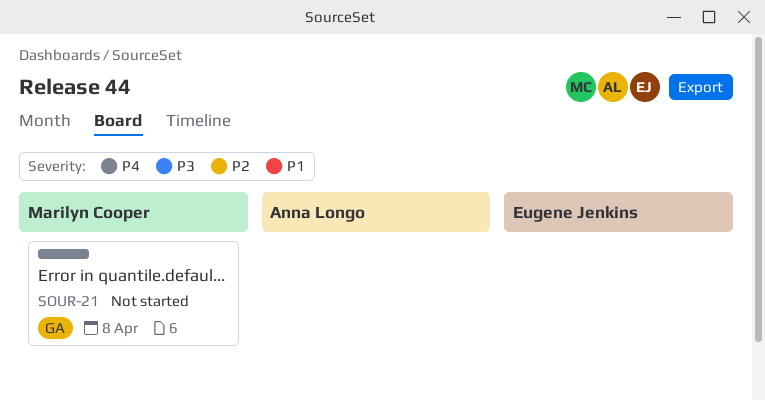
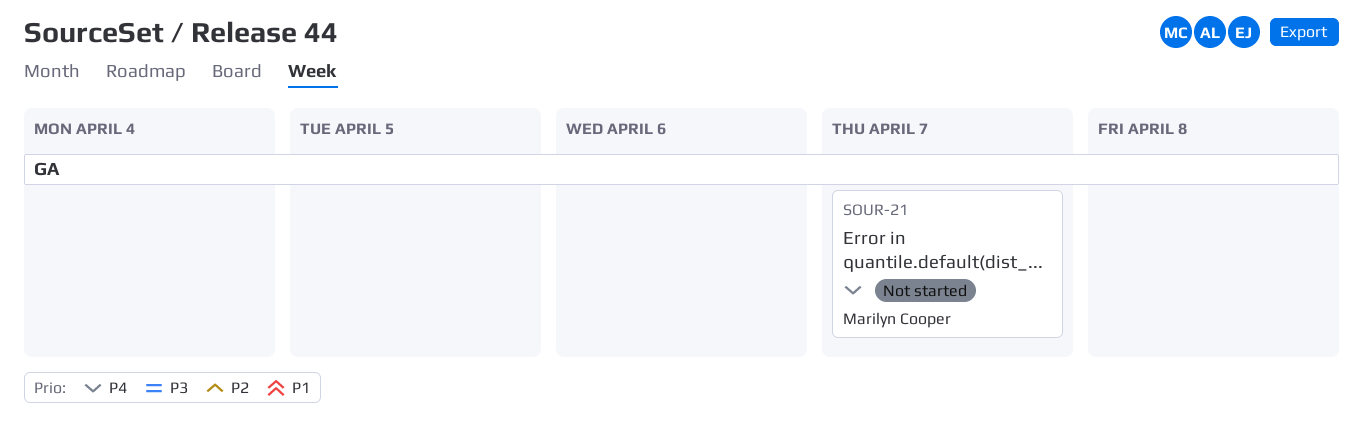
SOUR-21, due: Apr 8 -> Apr 7

